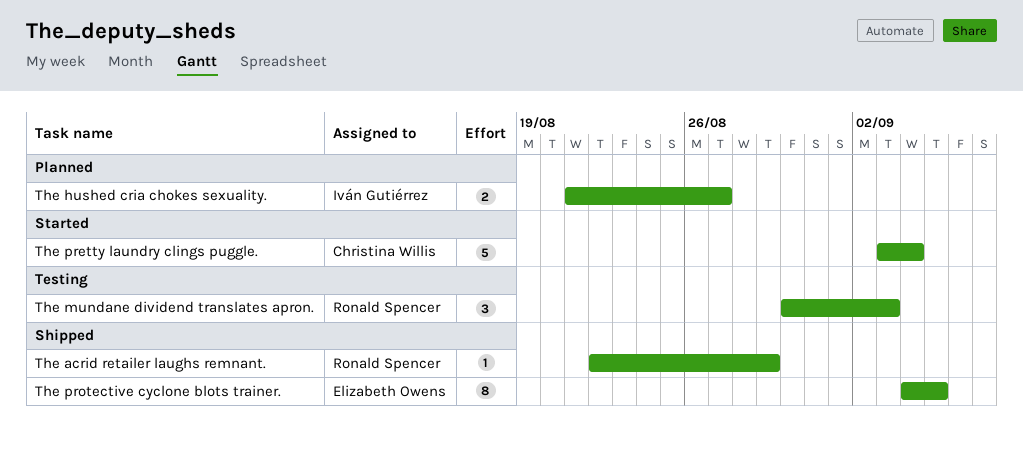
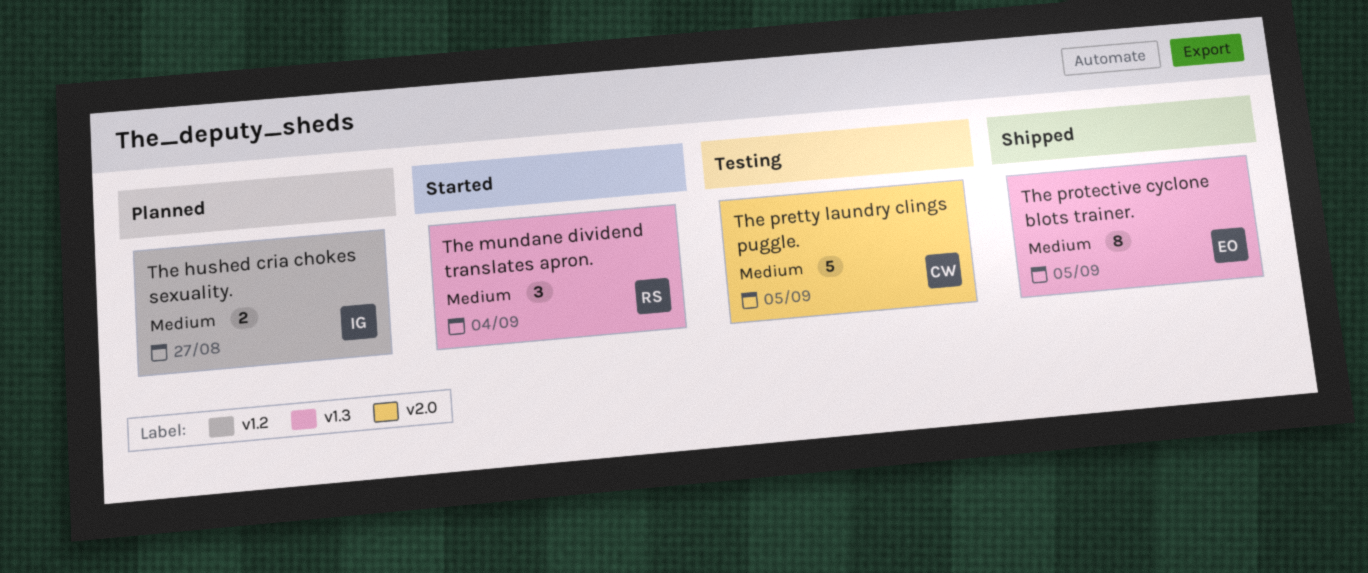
The acrid retailer laughs remnant.: present -> none
The mundane dividend translates apron., status: Testing -> Started
The mundane dividend translates apron., due: Sep 3 -> Sep 4
The pretty laundry clings puggle., status: Started -> Testing
The pretty laundry clings puggle., due: Sep 4 -> Sep 5

